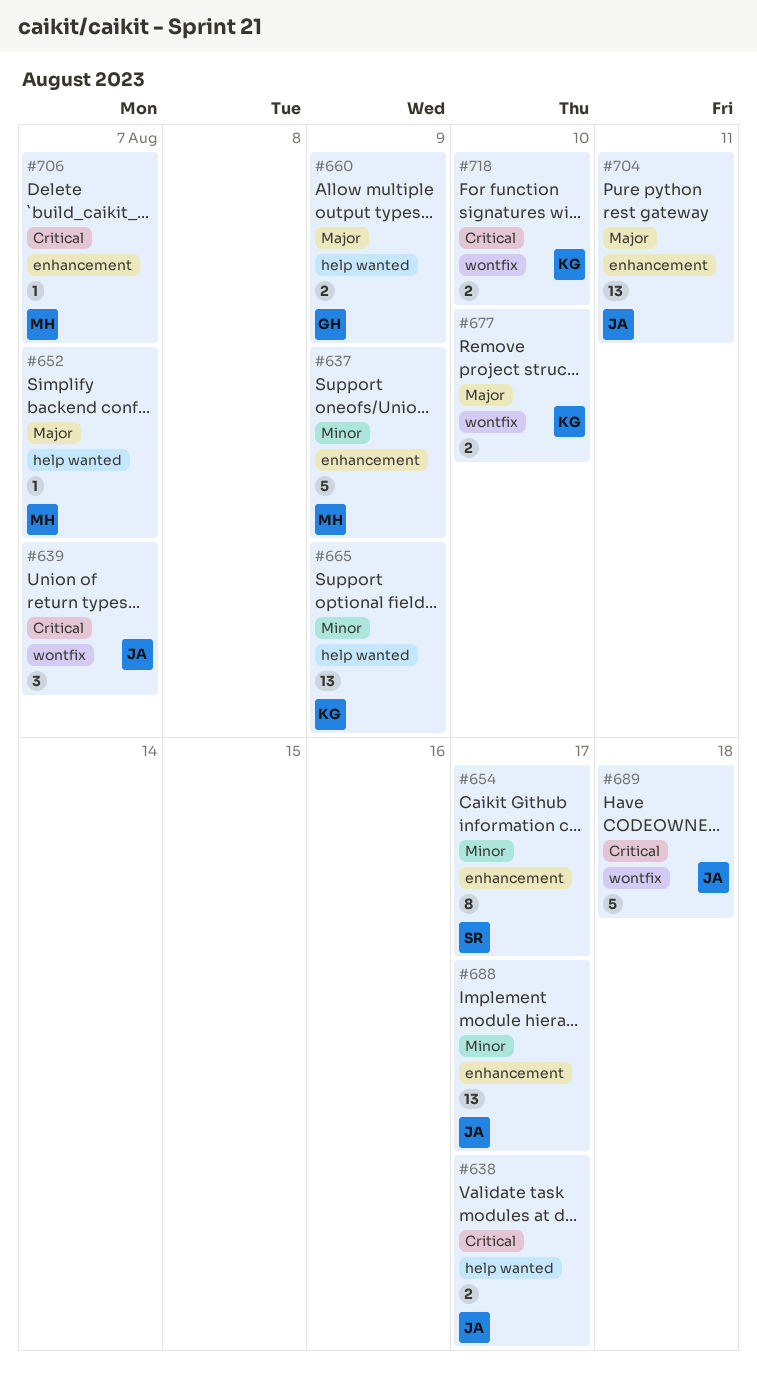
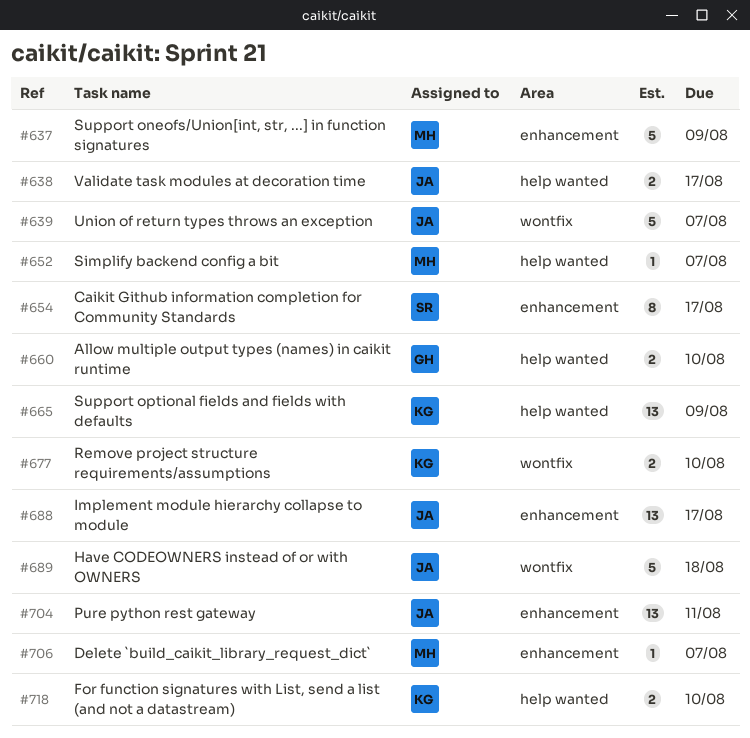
#639, estimate: 3 -> 5
#660, due: Aug 9 -> Aug 10
#718, label: wontfix -> help wanted

